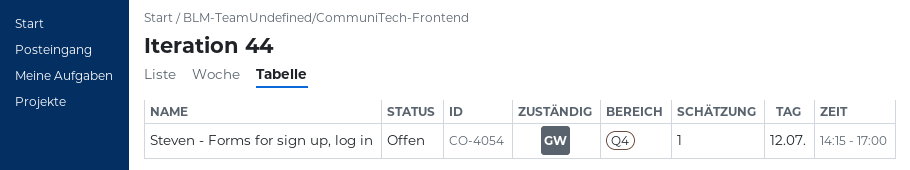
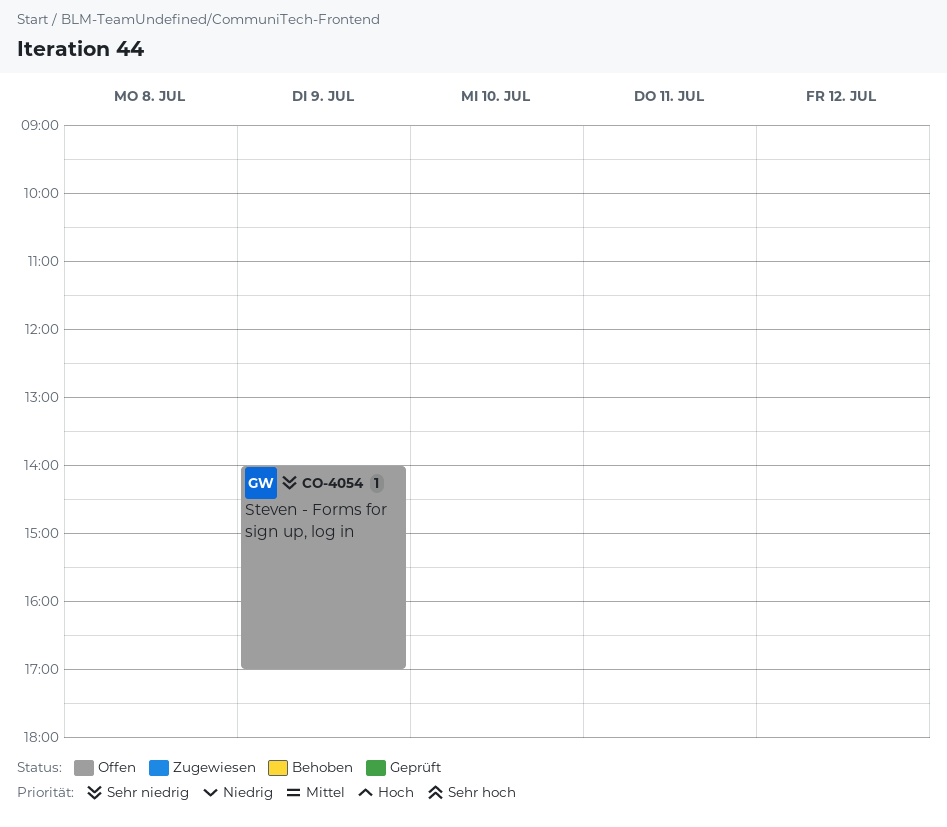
CO-4054, day: Jul 12 -> Jul 9
CO-4054, begins: 14:15 -> 14:00

